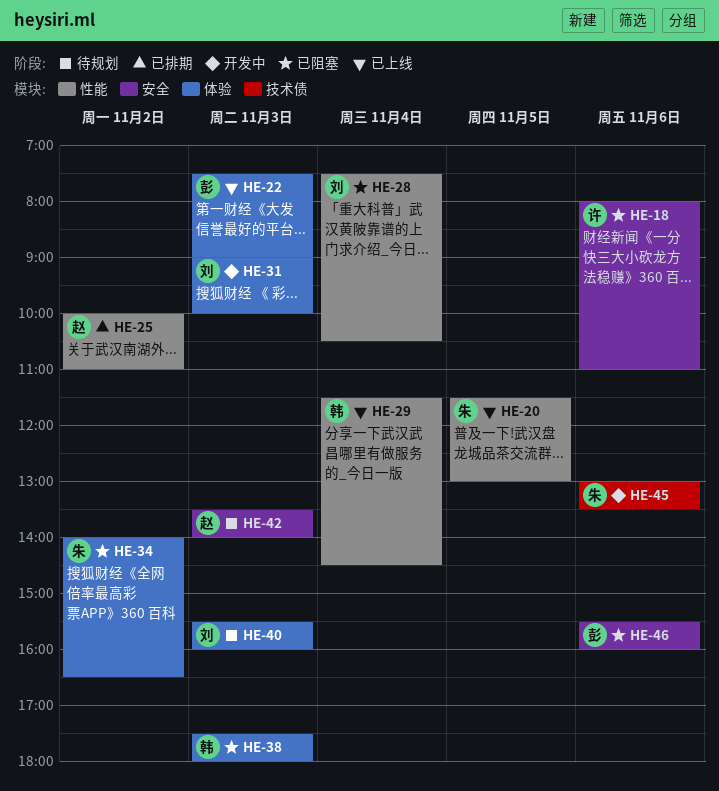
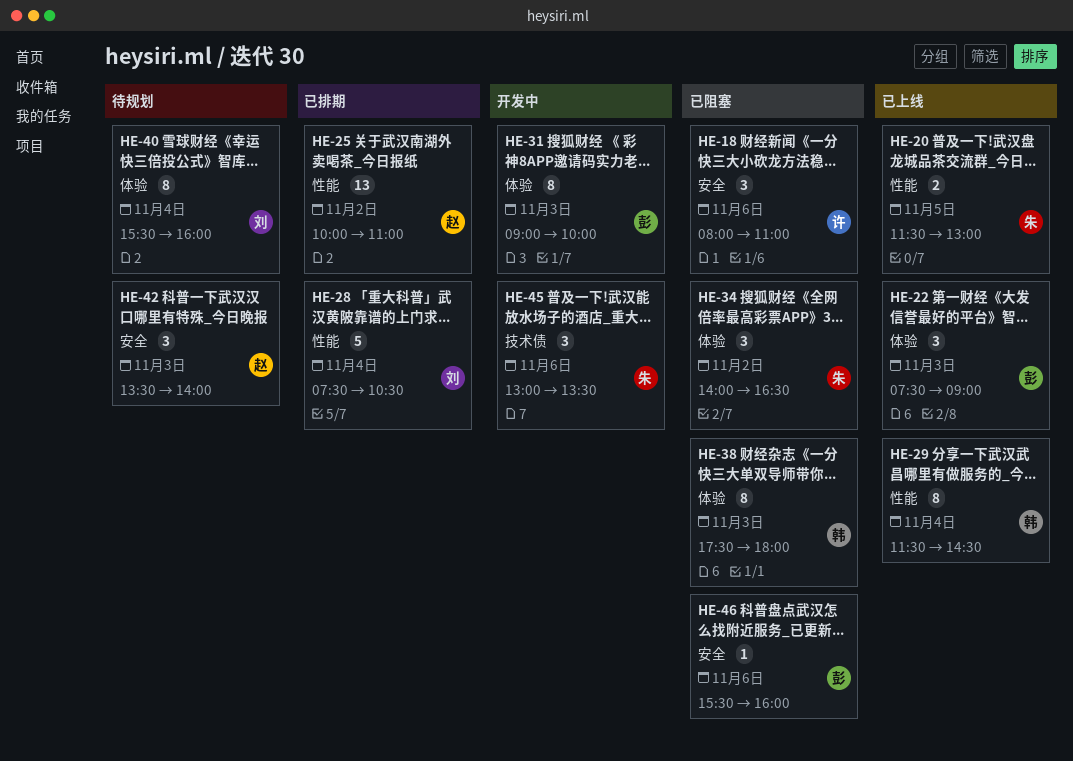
HE-28, status: 已阻塞 -> 已排期
HE-31, owner: 刘 -> 彭
HE-40, day: Nov 3 -> Nov 4

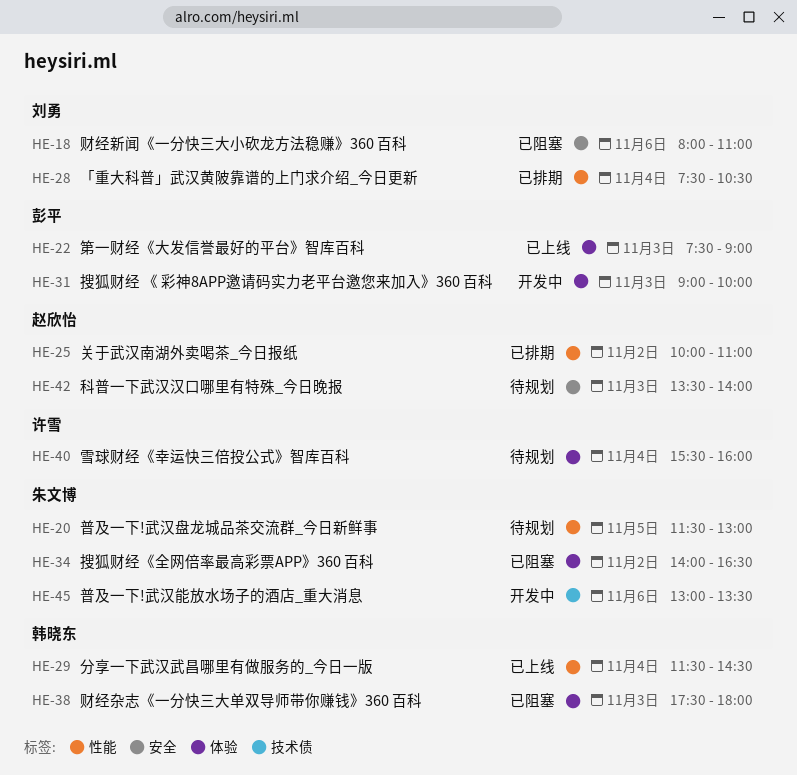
HE-18, owner: 许雪 -> 刘勇
HE-20, status: 已上线 -> 待规划
HE-40, owner: 刘勇 -> 许雪
HE-46: present -> none

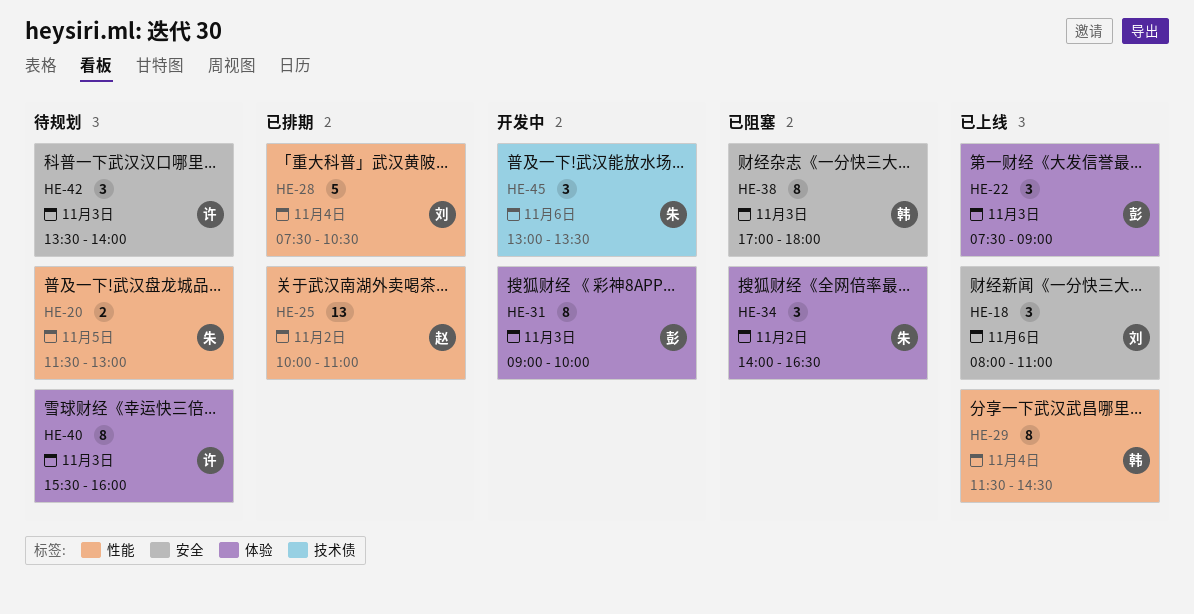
HE-18, status: 已阻塞 -> 已上线
HE-38, label: 体验 -> 安全
HE-38, begins: 17:30 -> 17:00
HE-40, day: Nov 4 -> Nov 3
HE-42, owner: 赵欣怡 -> 许雪

